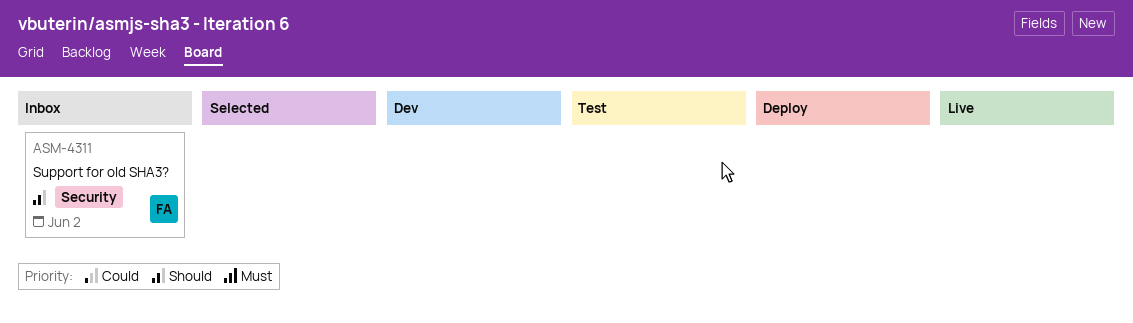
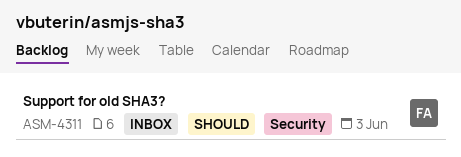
ASM-4311, due: Jun 2 -> Jun 3

